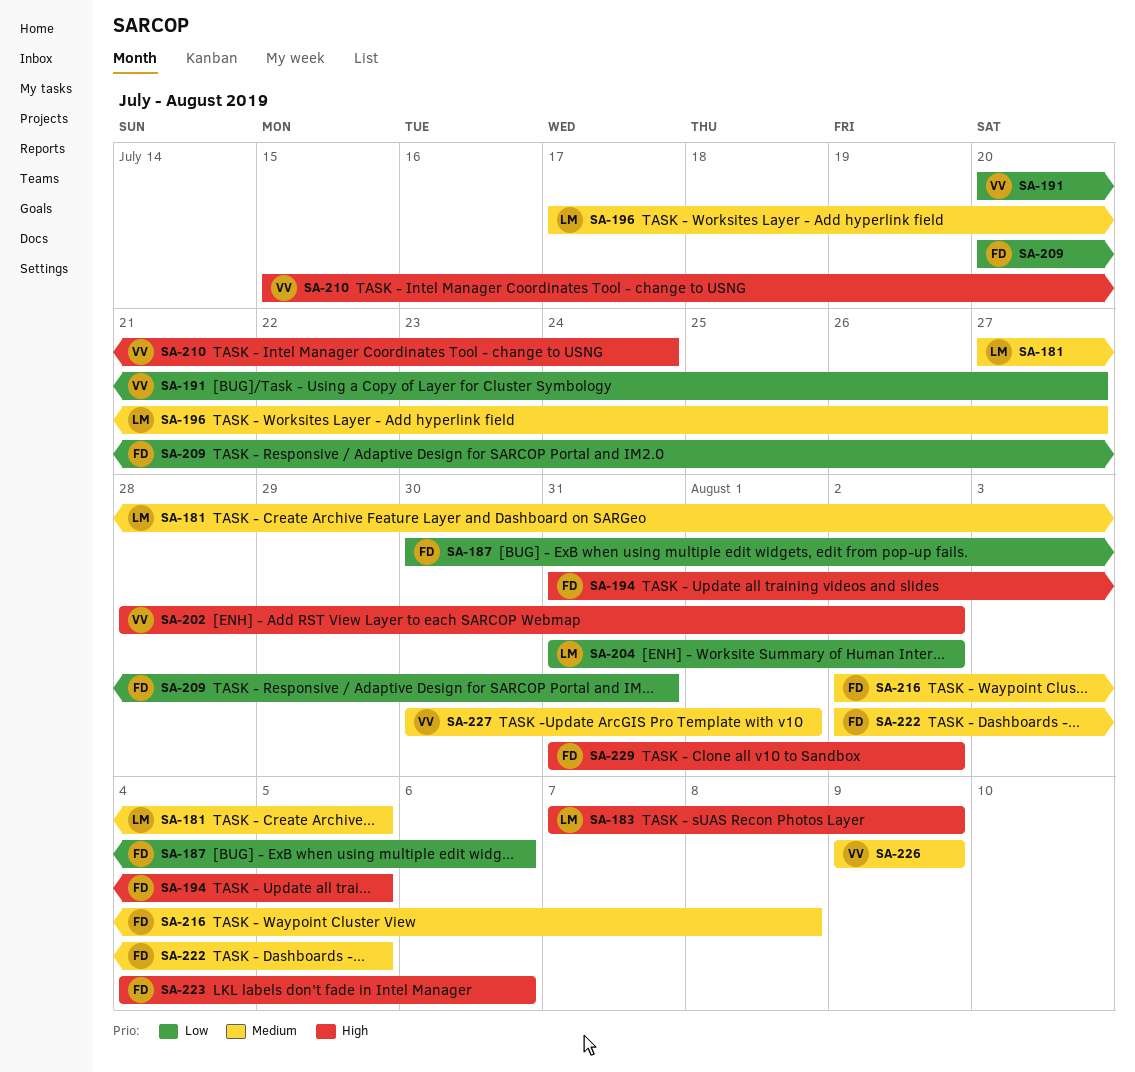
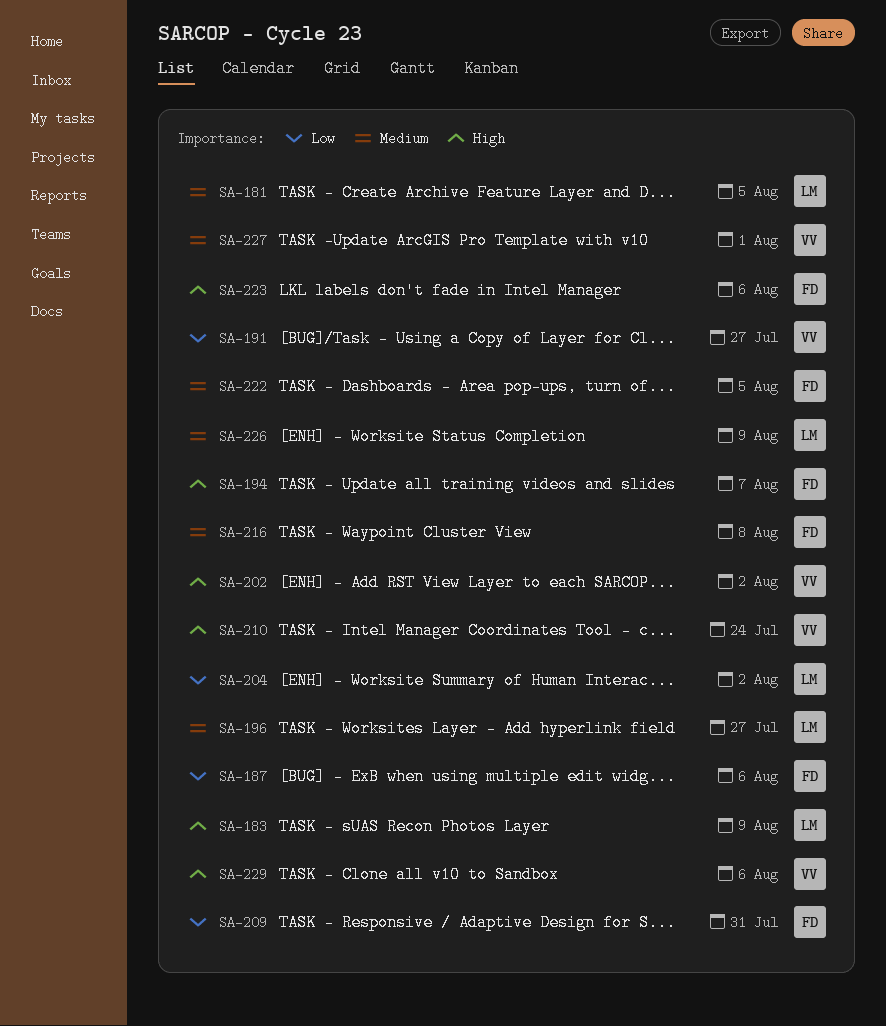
SA-194, due: Aug 5 -> Aug 7
SA-226, owner: VV -> LM
SA-229, owner: FD -> VV
SA-229, due: Aug 2 -> Aug 6

